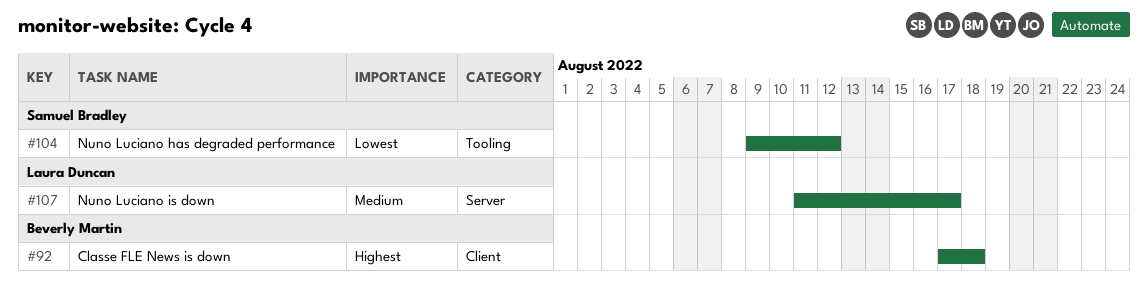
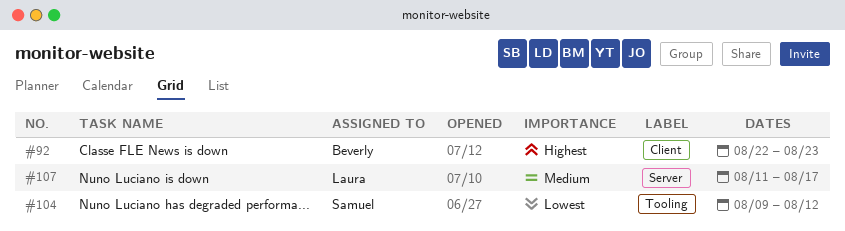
#92, start: Aug 17 -> Aug 22
#92, due: Aug 18 -> Aug 23

